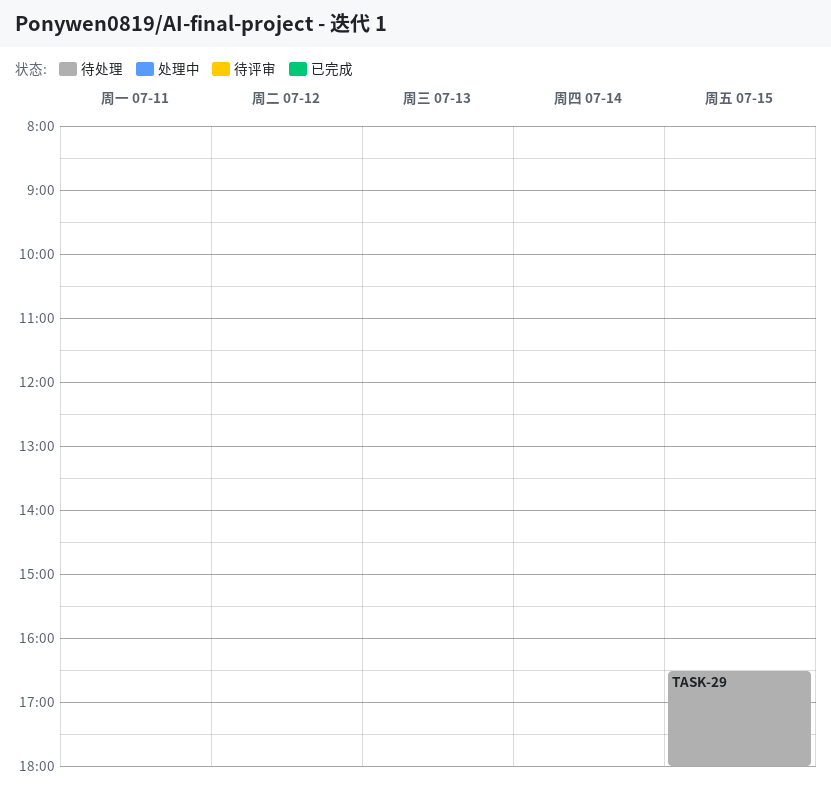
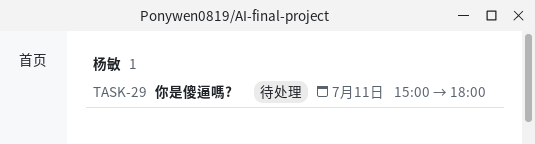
TASK-29, day: Jul 15 -> Jul 11
TASK-29, begins: 16:30 -> 15:00

